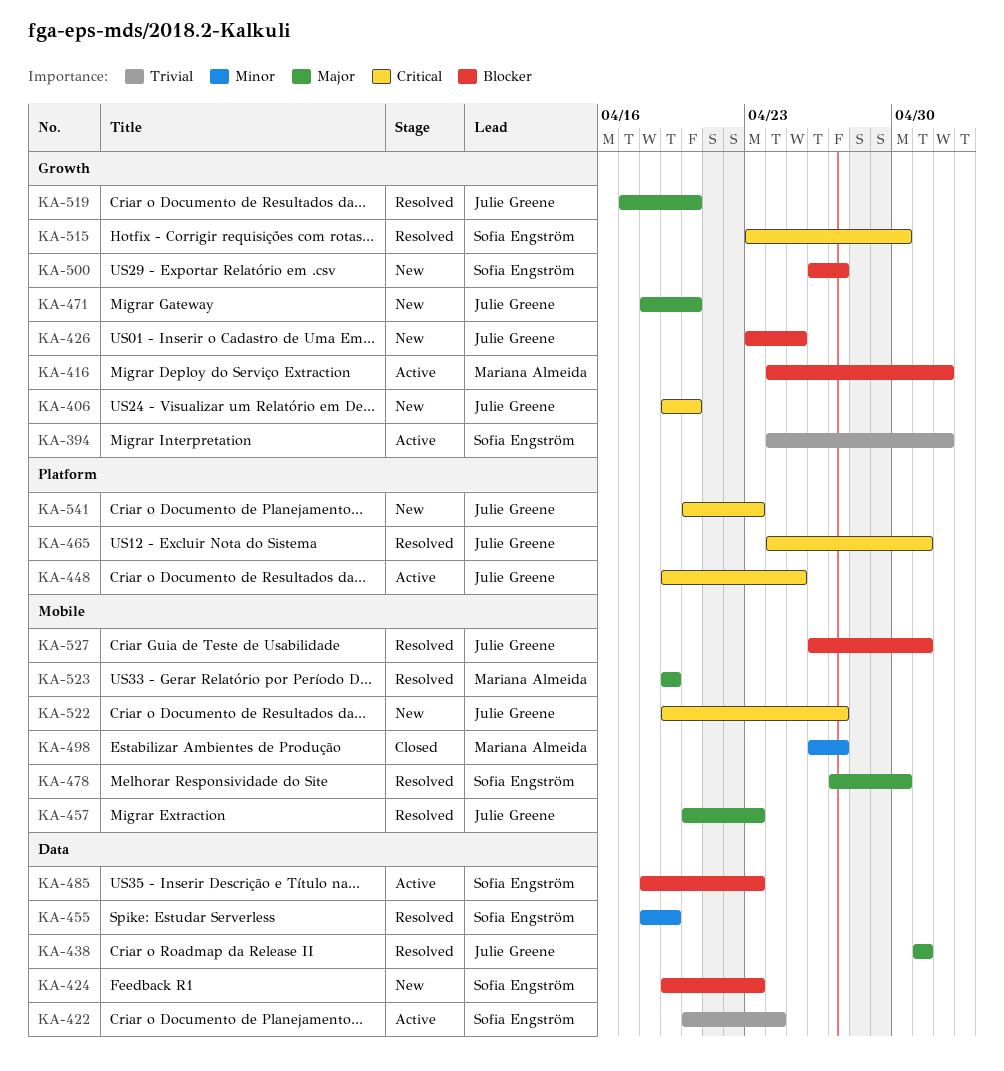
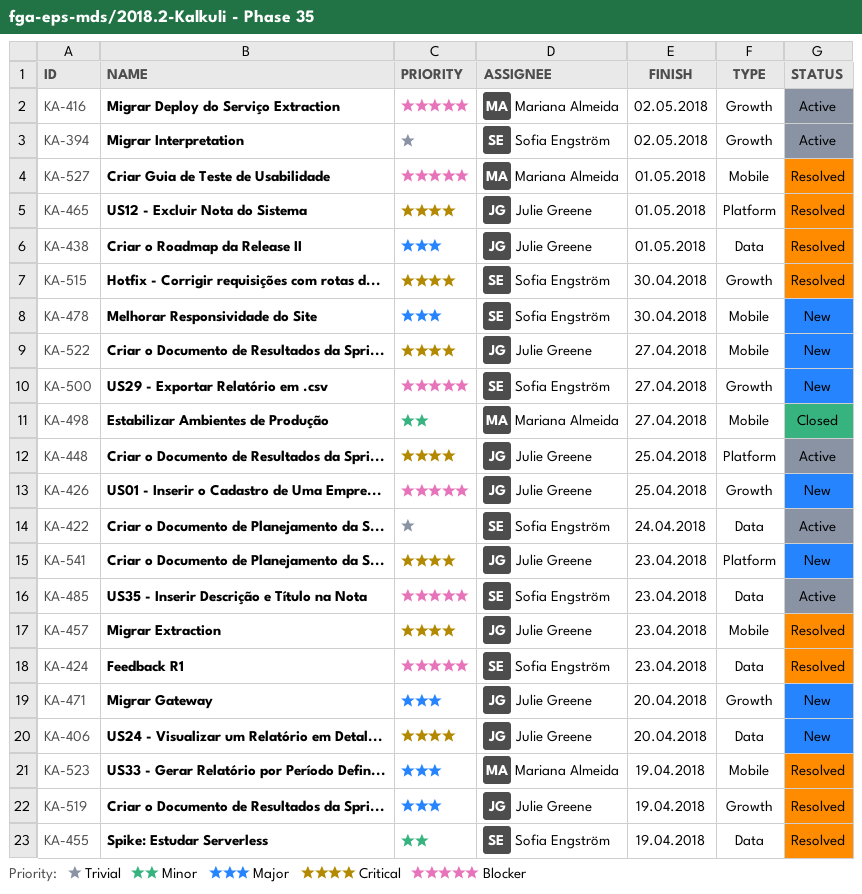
KA-406, label: Growth -> Data
KA-424, status: New -> Resolved
KA-457, priority: Major -> Critical
KA-478, status: Resolved -> New
KA-519, due: Apr 20 -> Apr 19
KA-527, owner: Julie Greene -> Mariana Almeida

